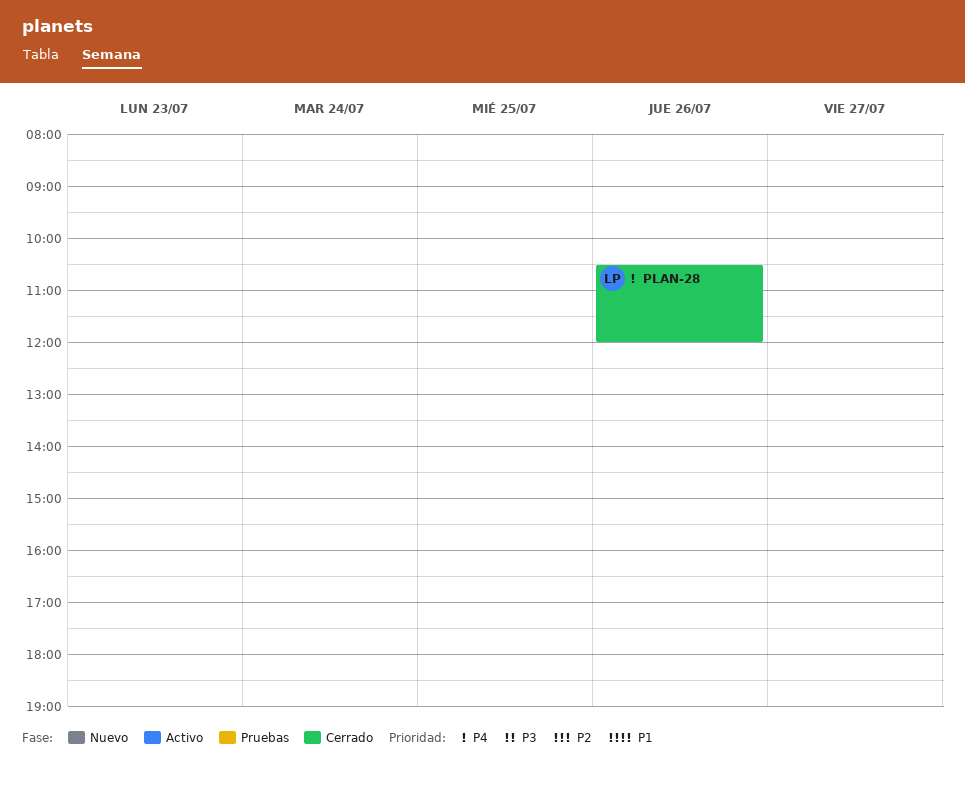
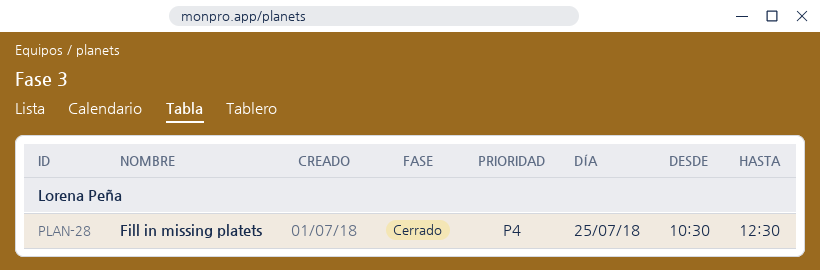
PLAN-28, day: Jul 26 -> Jul 25
PLAN-28, ends: 12:00 -> 12:30

